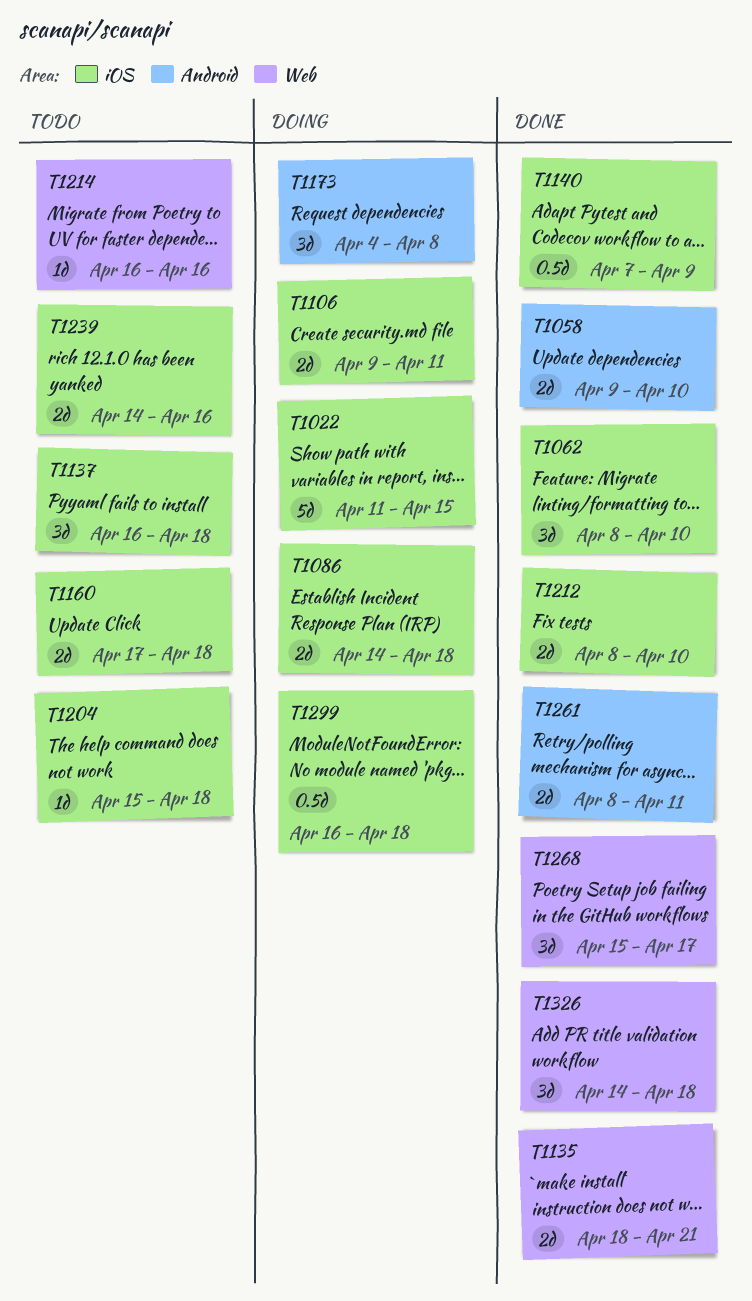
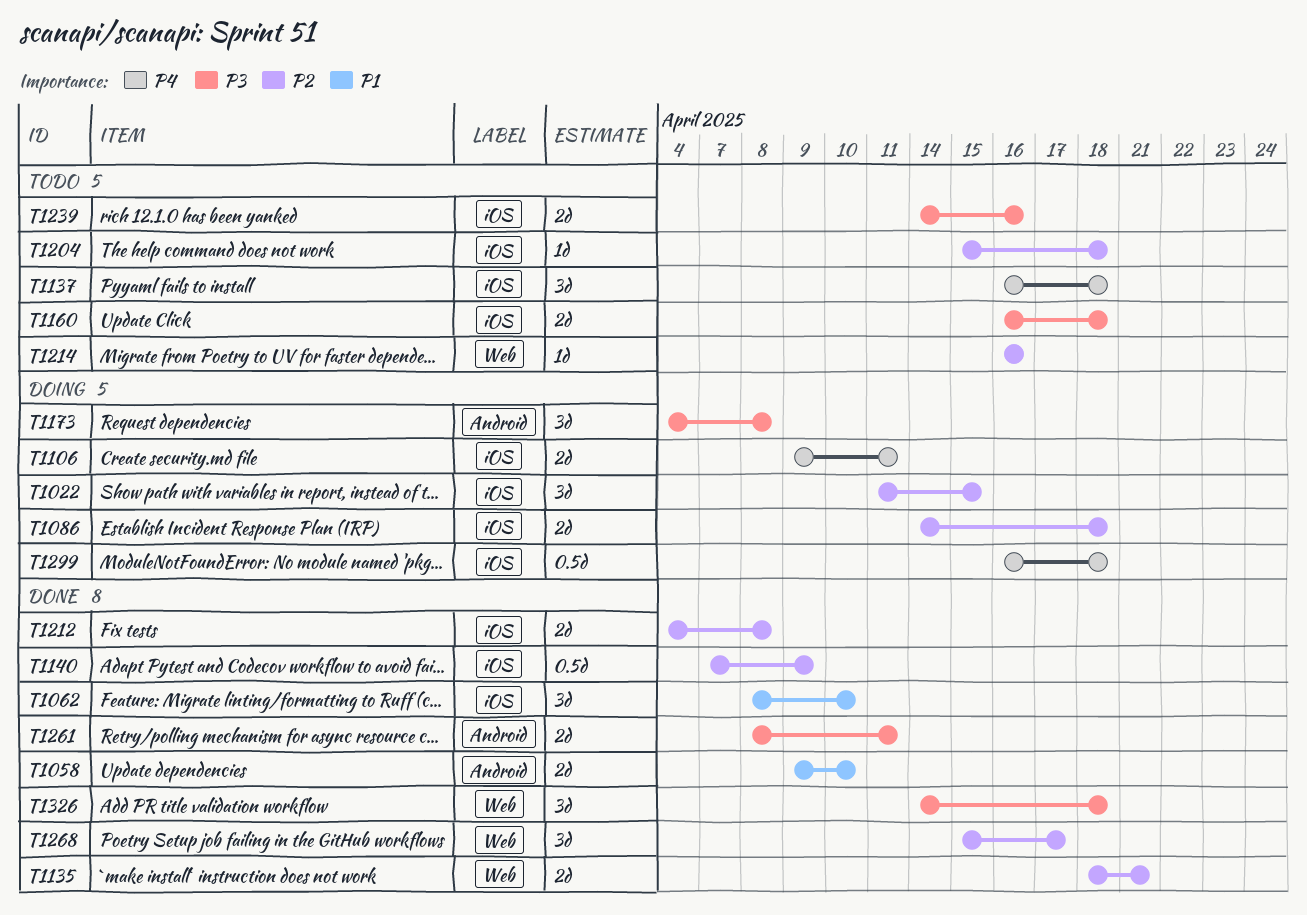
T1022, estimate: 5d -> 3d
T1160, start: Apr 17 -> Apr 16
T1212, start: Apr 8 -> Apr 4
T1212, due: Apr 10 -> Apr 8

